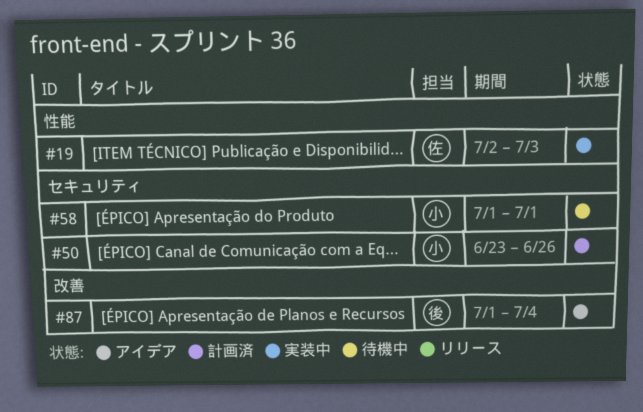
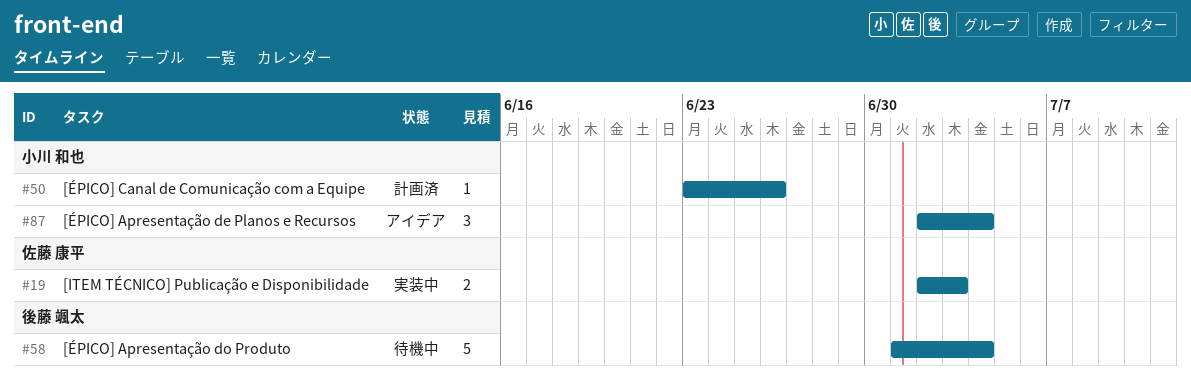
#58, owner: 小川 和也 -> 後藤 颯太
#58, due: Jul 1 -> Jul 4
#87, owner: 後藤 颯太 -> 小川 和也
#87, start: Jul 1 -> Jul 2

